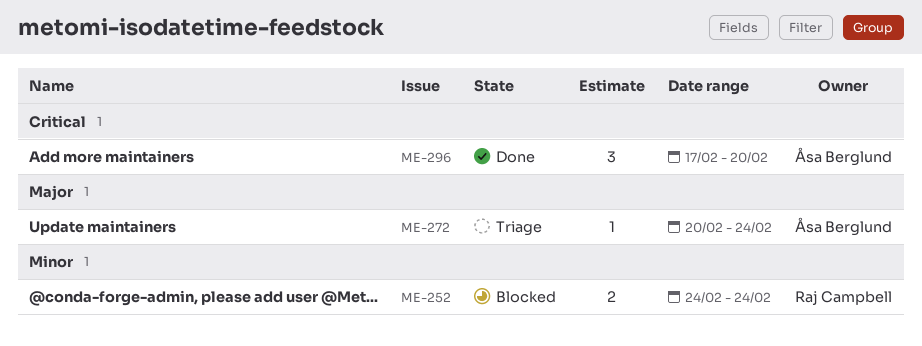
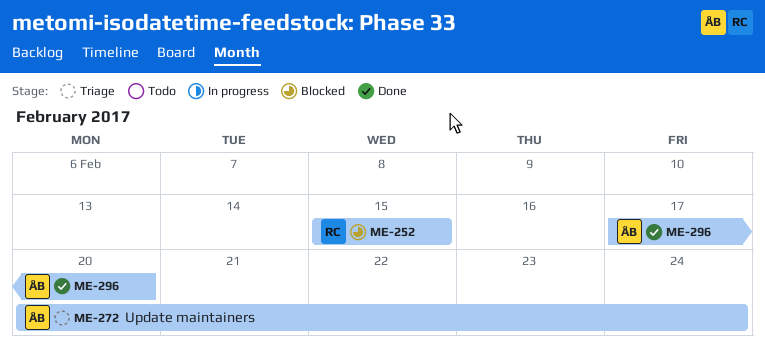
ME-252, start: Feb 24 -> Feb 15
ME-252, due: Feb 24 -> Feb 15

